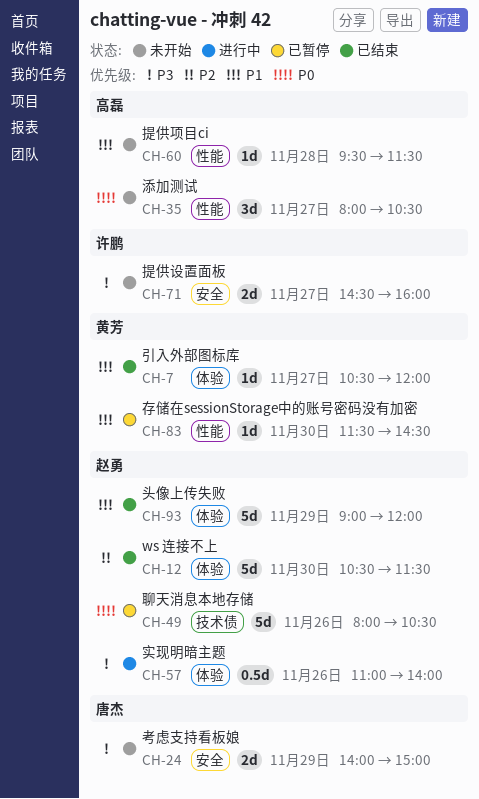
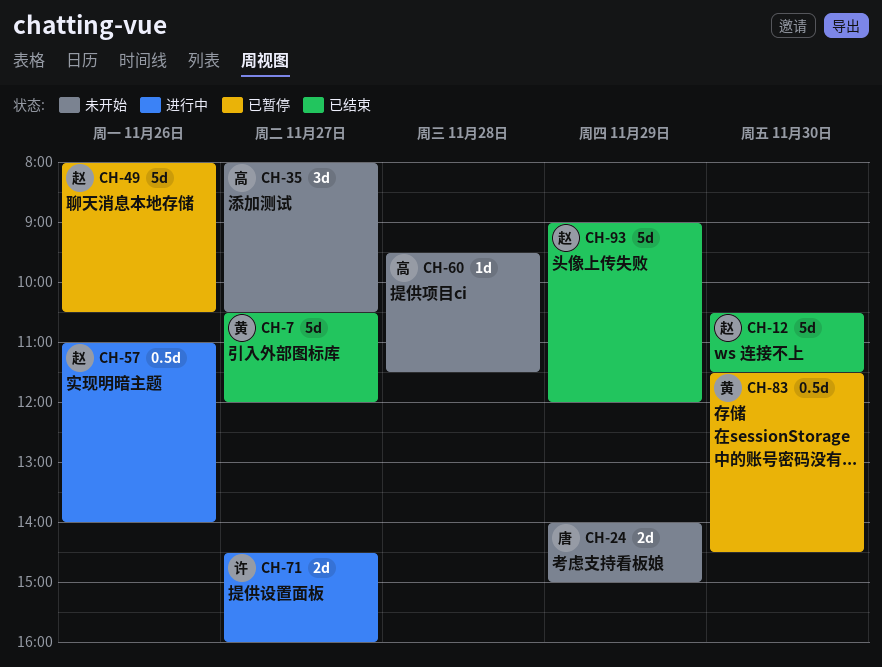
CH-7, estimate: 1d -> 5d
CH-71, status: 未开始 -> 进行中
CH-83, estimate: 1d -> 0.5d

